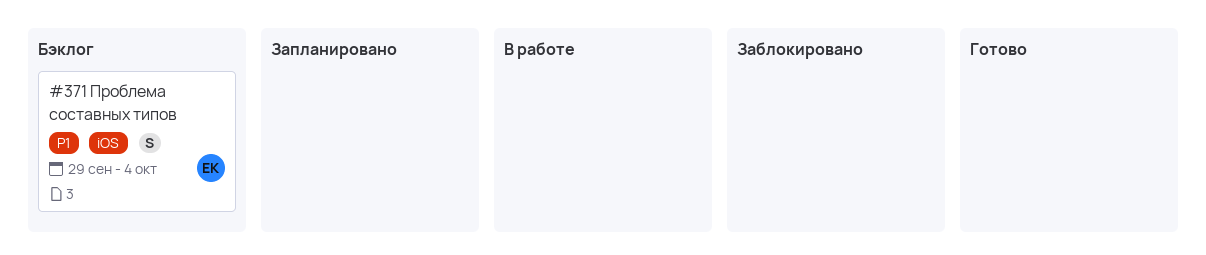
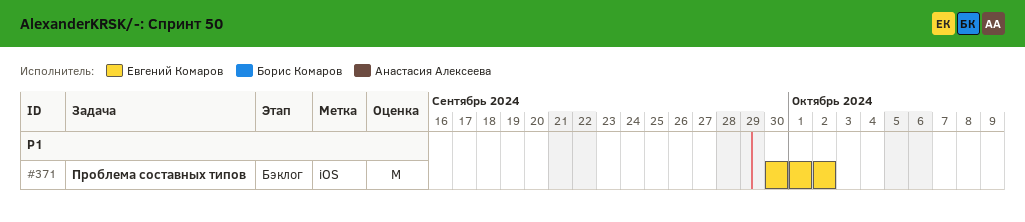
#371, estimate: S -> M
#371, start: Sep 29 -> Sep 30
#371, due: Oct 4 -> Oct 2

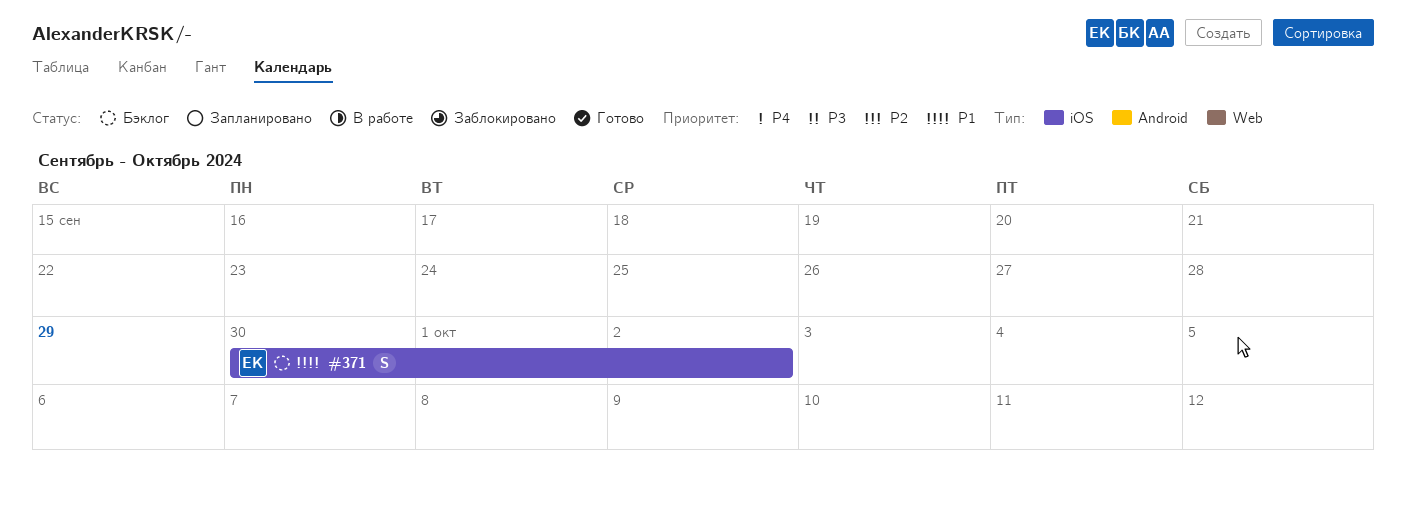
#371, estimate: M -> S

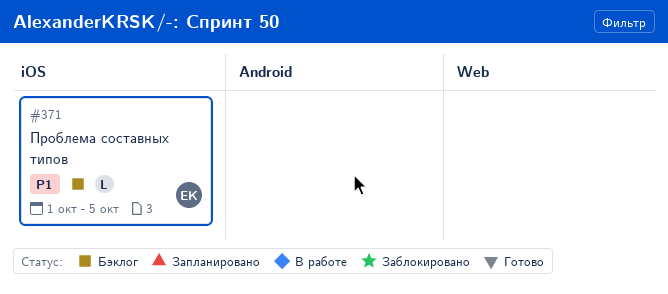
#371, estimate: S -> L
#371, start: Sep 30 -> Oct 1
#371, due: Oct 2 -> Oct 5

